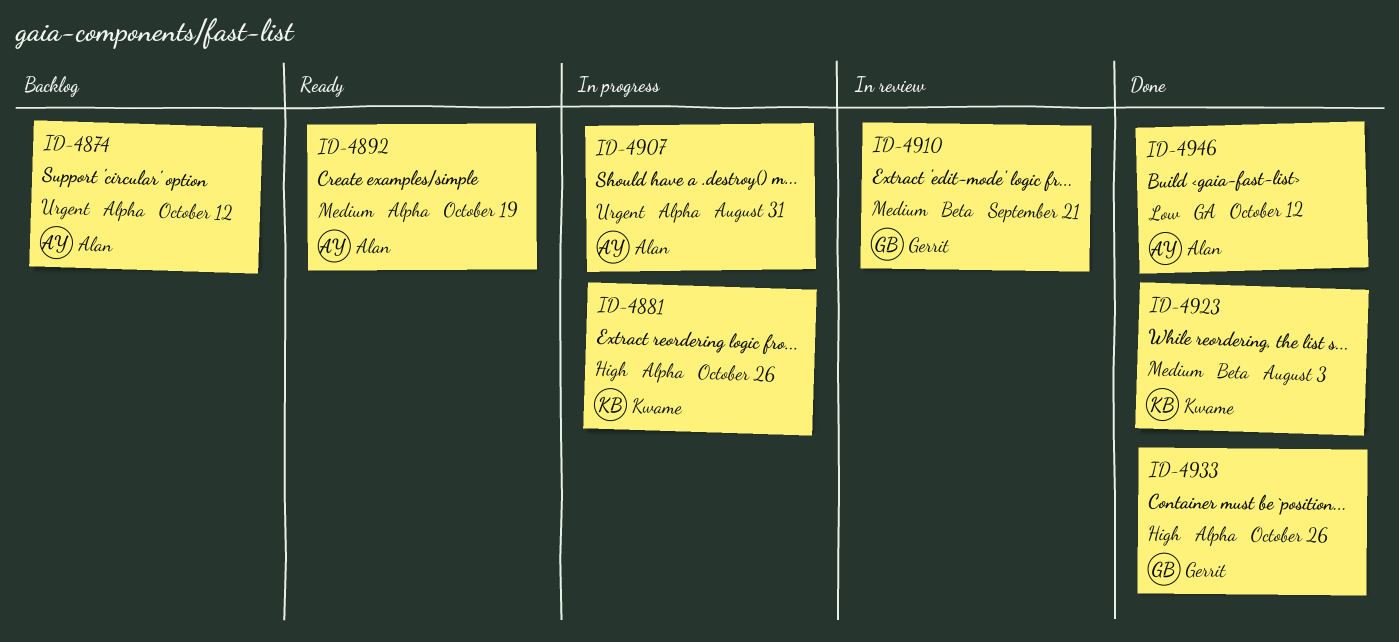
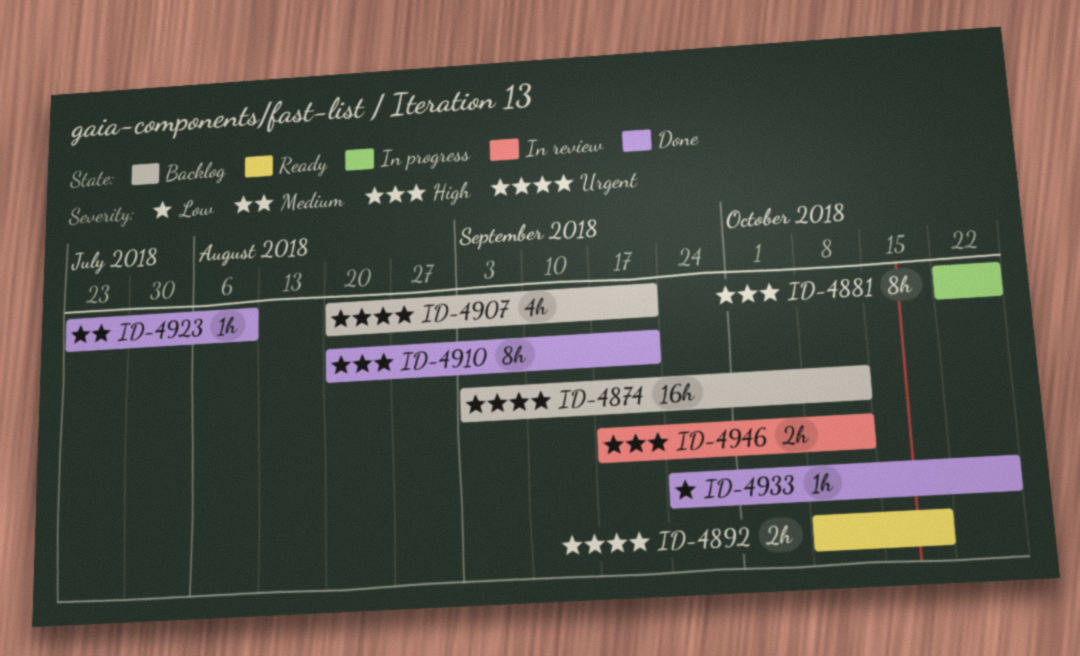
ID-4892, priority: Medium -> Urgent
ID-4907, status: In progress -> Backlog
ID-4907, due: Aug 31 -> Sep 21
ID-4910, status: In review -> Done
ID-4910, priority: Medium -> High
ID-4923, due: Aug 3 -> Aug 10
ID-4933, priority: High -> Low
ID-4946, status: Done -> In review
ID-4946, priority: Low -> High

